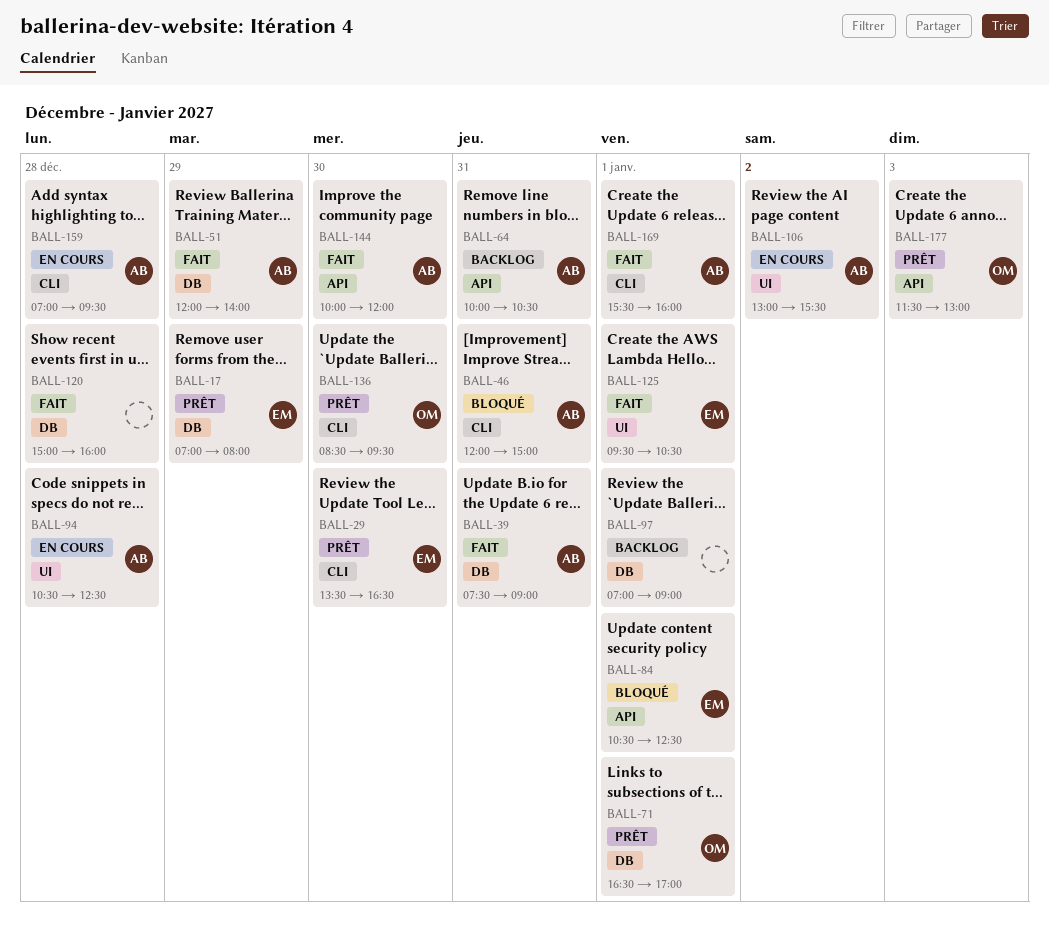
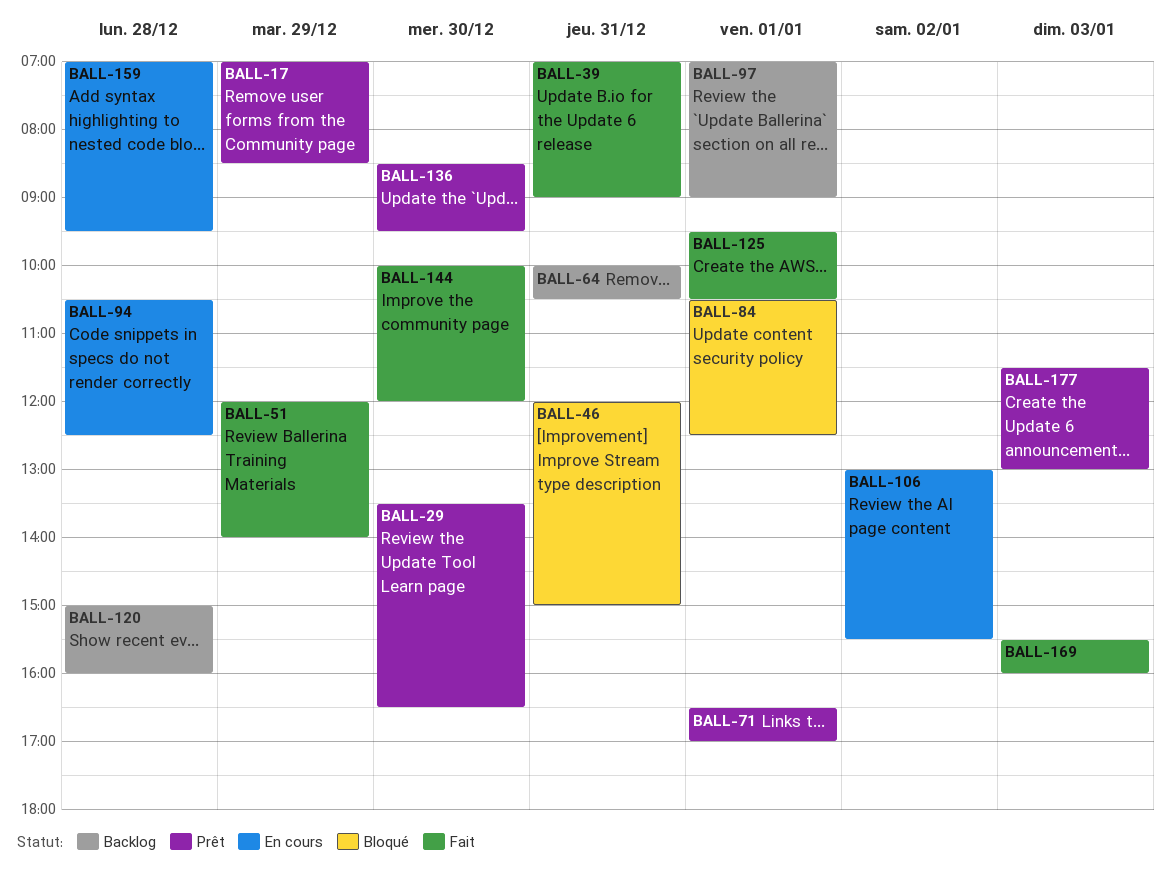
BALL-17, ends: 08:00 -> 08:30
BALL-39, begins: 07:30 -> 07:00
BALL-120, status: Fait -> Backlog
BALL-169, day: Jan 1 -> Jan 3

